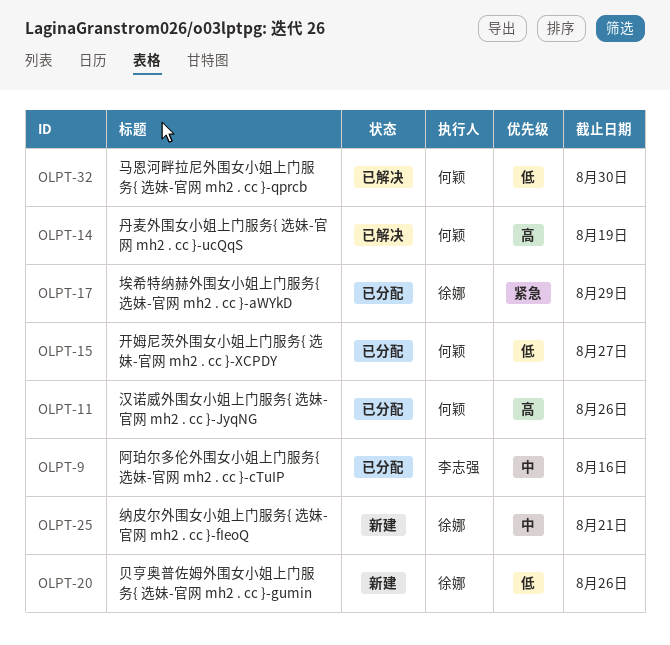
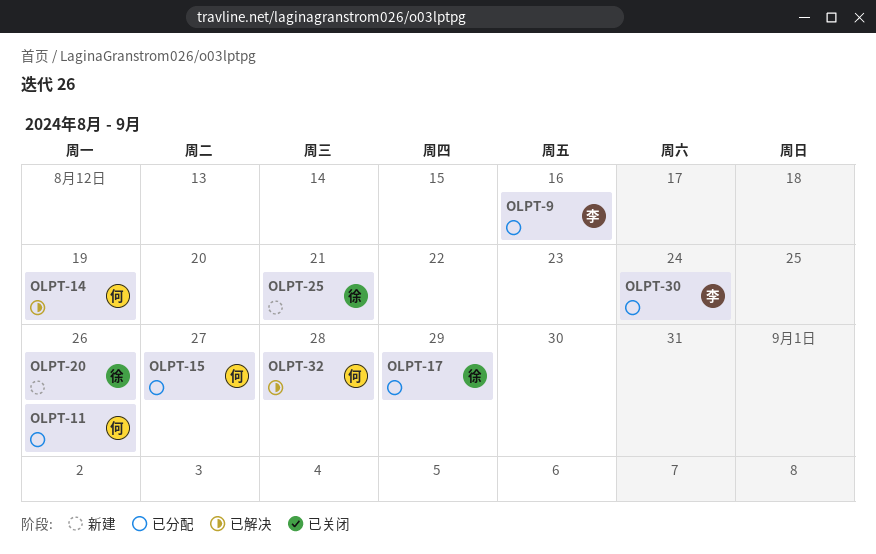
OLPT-30: none -> present
OLPT-32, due: Aug 30 -> Aug 28

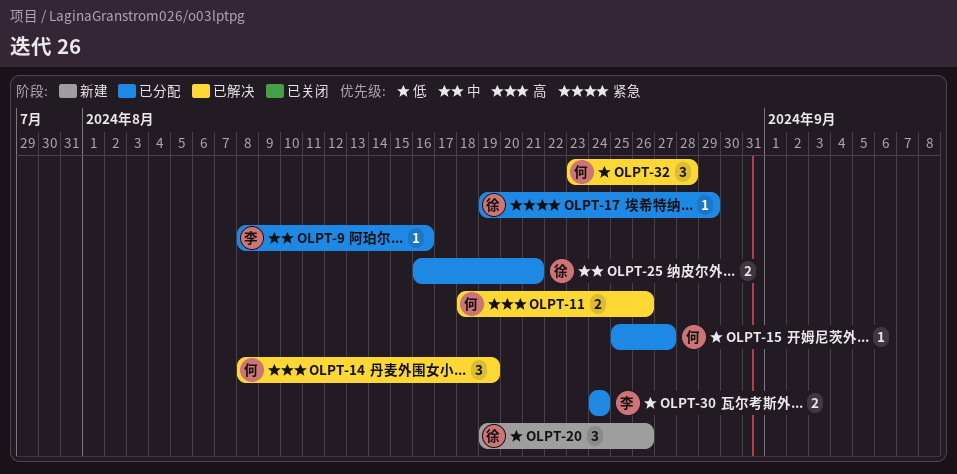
OLPT-11, status: 已分配 -> 已解决
OLPT-25, status: 新建 -> 已分配

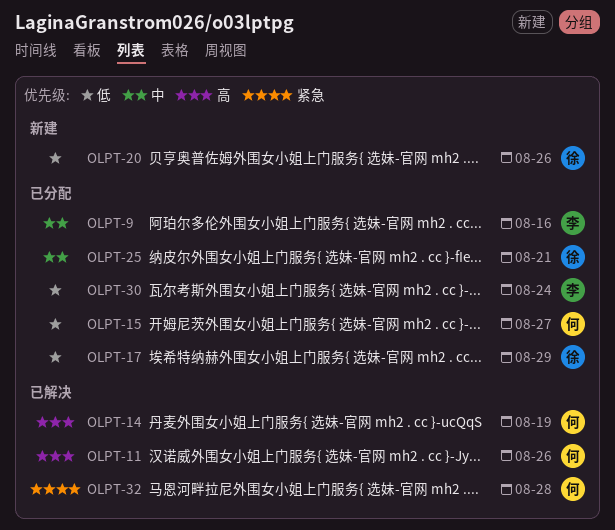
OLPT-17, priority: 紧急 -> 低
OLPT-32, priority: 低 -> 紧急

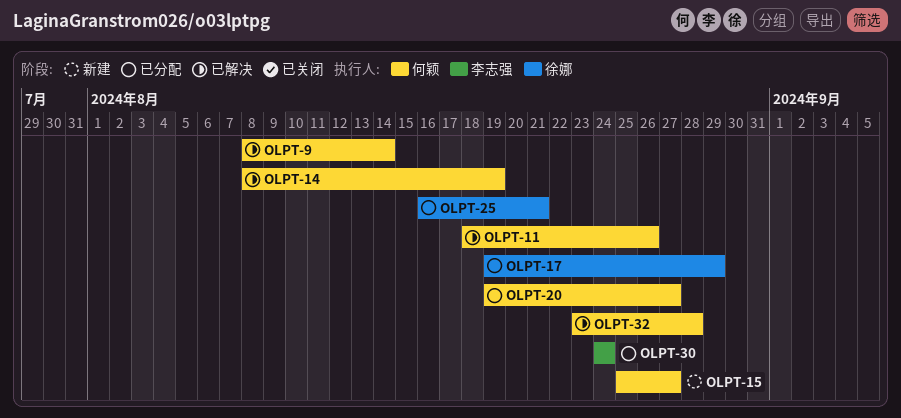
OLPT-9, status: 已分配 -> 已解决
OLPT-9, owner: 李志强 -> 何颖
OLPT-9, due: Aug 16 -> Aug 14
OLPT-15, status: 已分配 -> 新建
OLPT-20, status: 新建 -> 已分配
OLPT-20, owner: 徐娜 -> 何颖
OLPT-20, due: Aug 26 -> Aug 27

